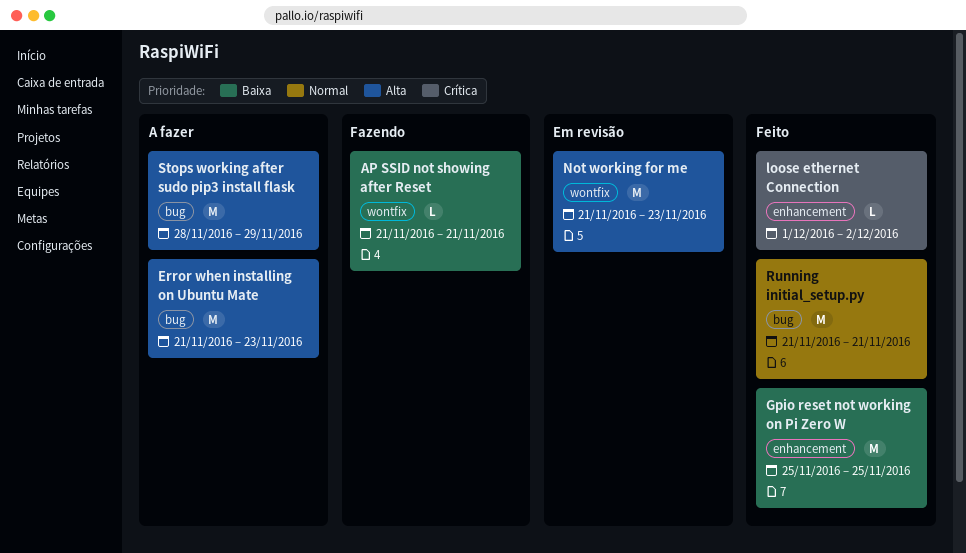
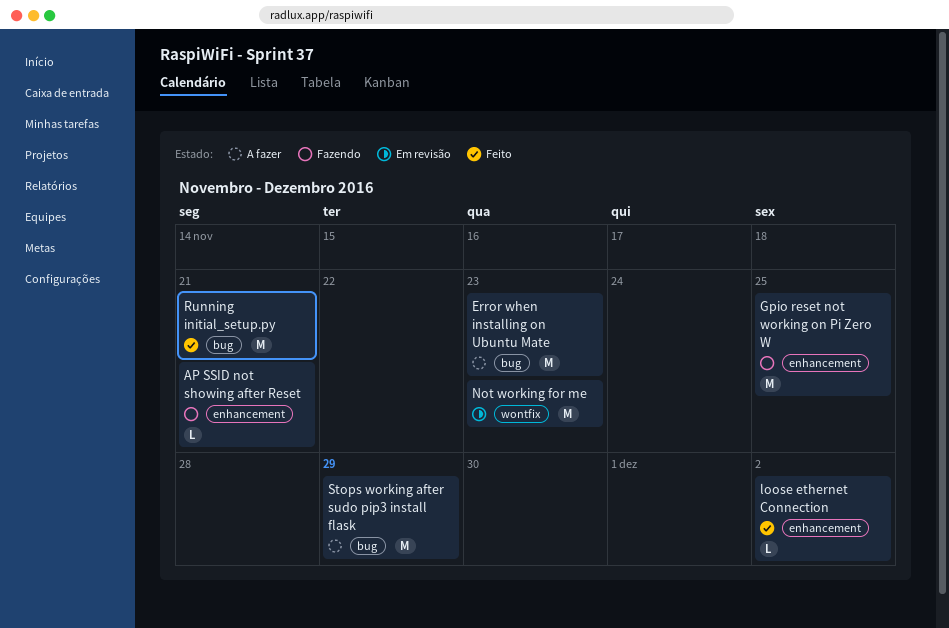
AP SSID not showing after Reset, label: wontfix -> enhancement
Gpio reset not working on Pi Zero W, status: Feito -> Fazendo

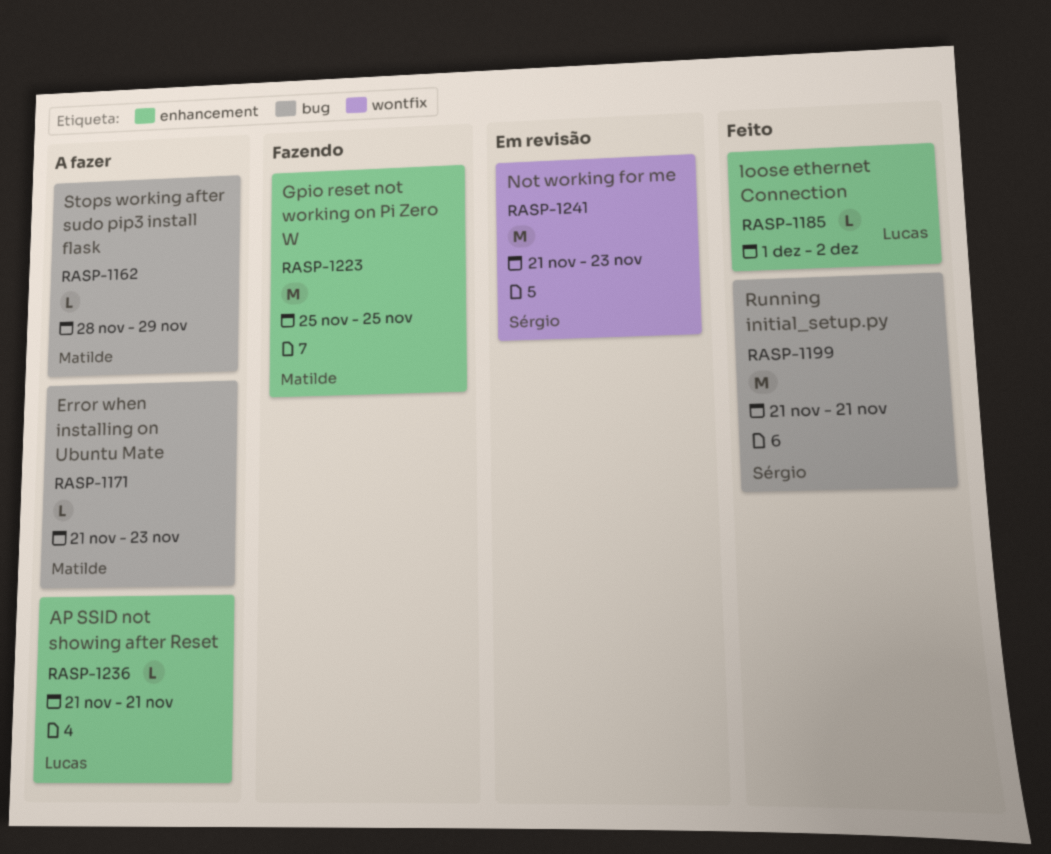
AP SSID not showing after Reset, status: Fazendo -> A fazer
Error when installing on Ubuntu Mate, estimate: M -> L
Stops working after sudo pip3 install flask, estimate: M -> L

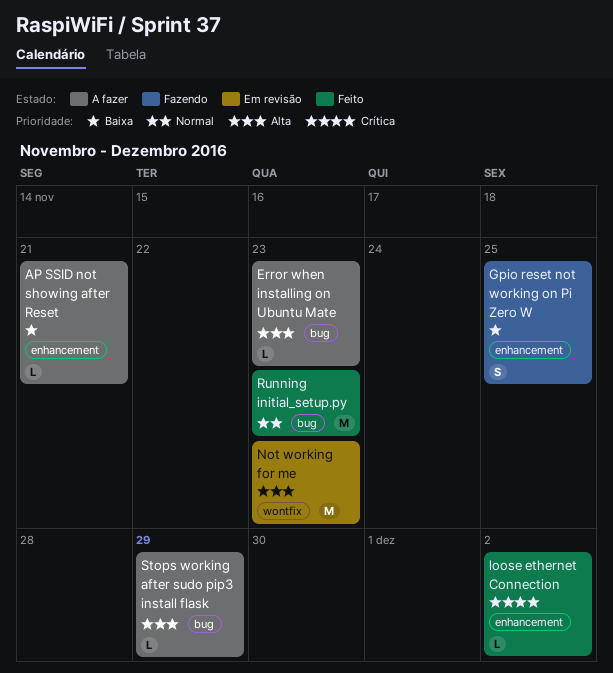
Gpio reset not working on Pi Zero W, estimate: M -> S
Running initial_setup.py, due: Nov 21 -> Nov 23

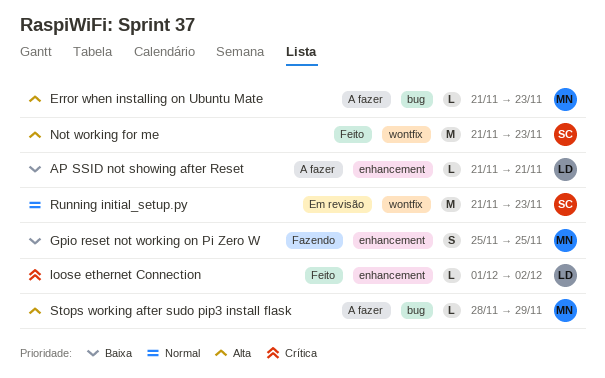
Not working for me, status: Em revisão -> Feito
Running initial_setup.py, status: Feito -> Em revisão
Running initial_setup.py, label: bug -> wontfix

